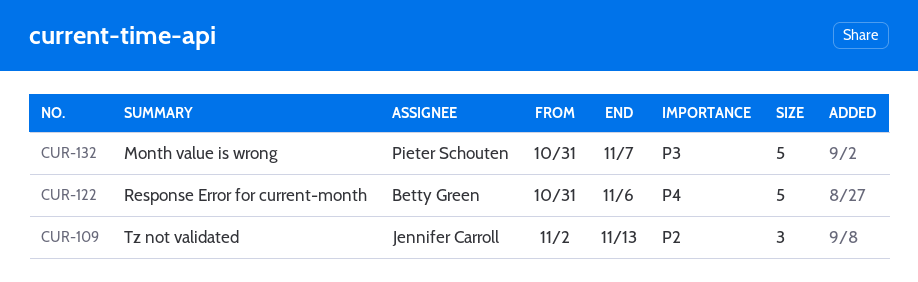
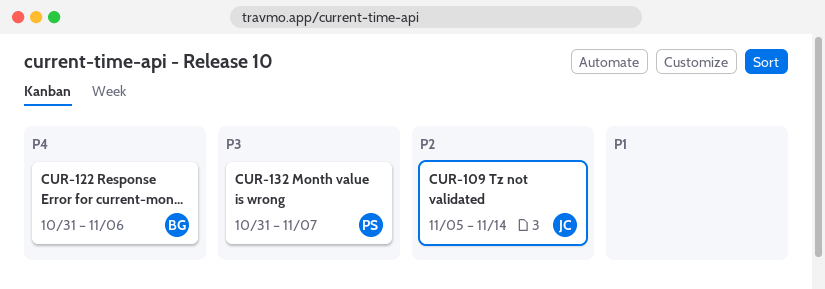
CUR-109, start: Nov 2 -> Nov 5
CUR-109, due: Nov 13 -> Nov 14

